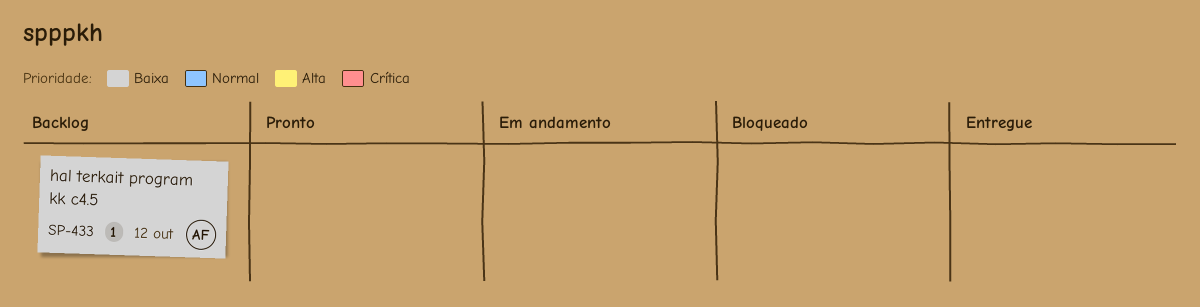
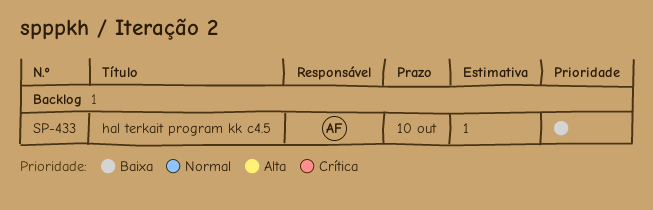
SP-433, due: Oct 12 -> Oct 10

